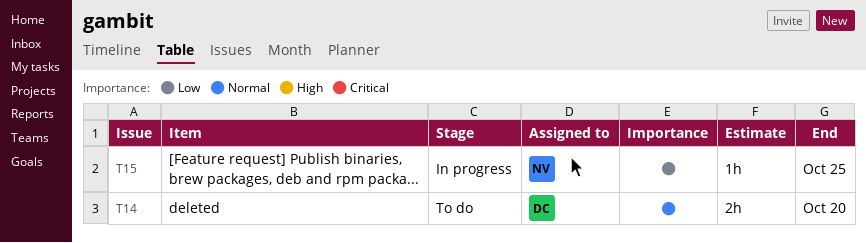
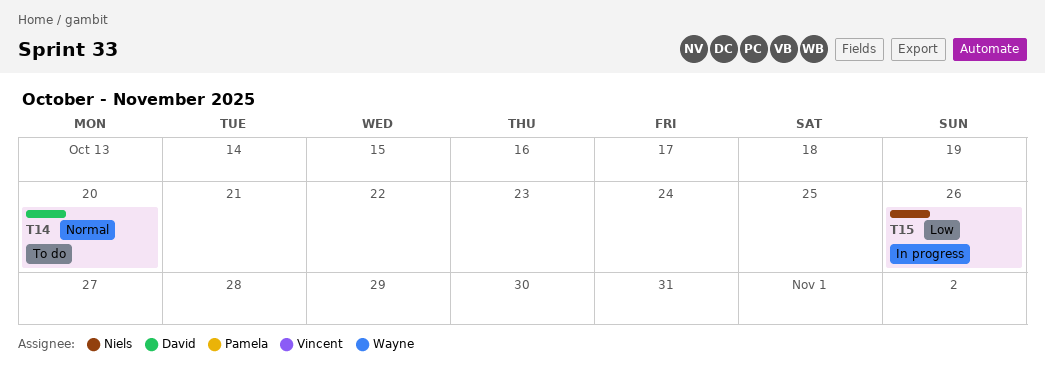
T15, due: Oct 25 -> Oct 26

